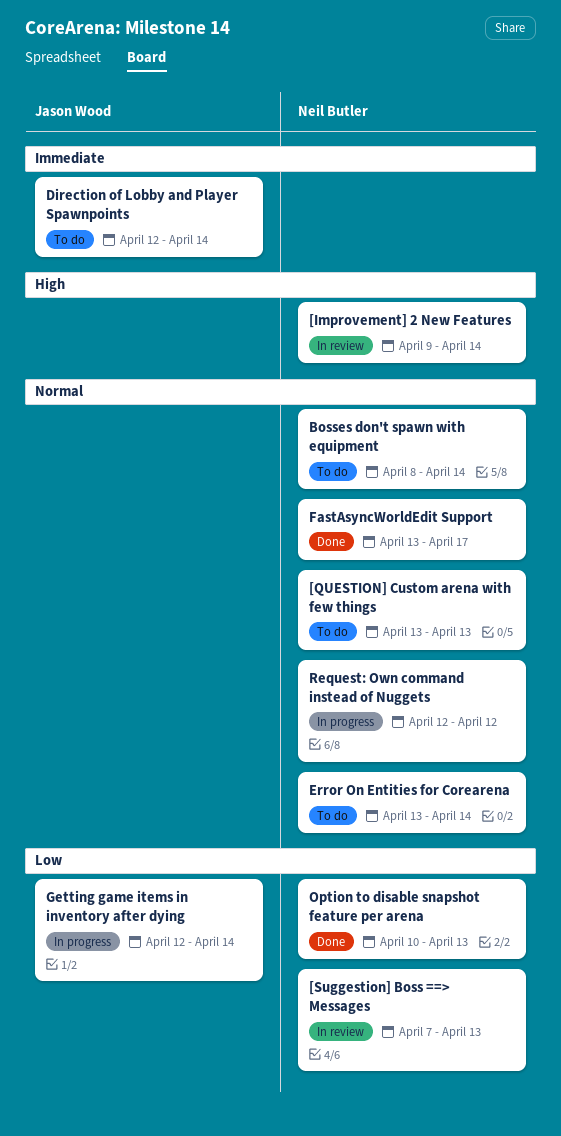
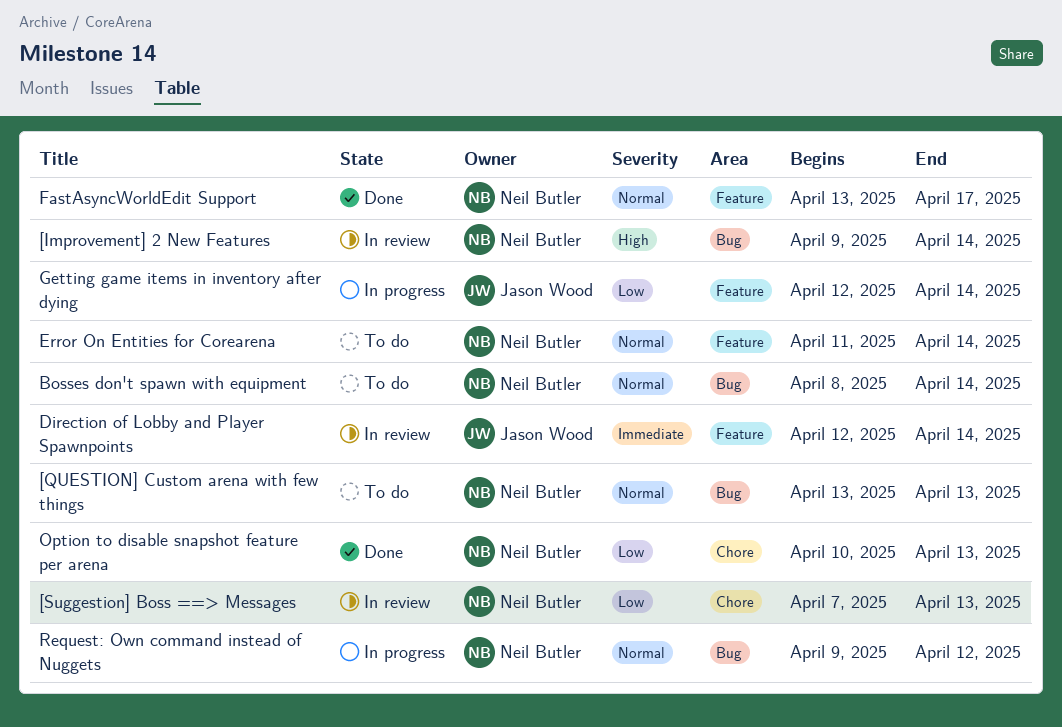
Direction of Lobby and Player Spawnpoints, status: To do -> In review
Error On Entities for Corearena, start: Apr 13 -> Apr 11
Request: Own command instead of Nuggets, start: Apr 12 -> Apr 9

